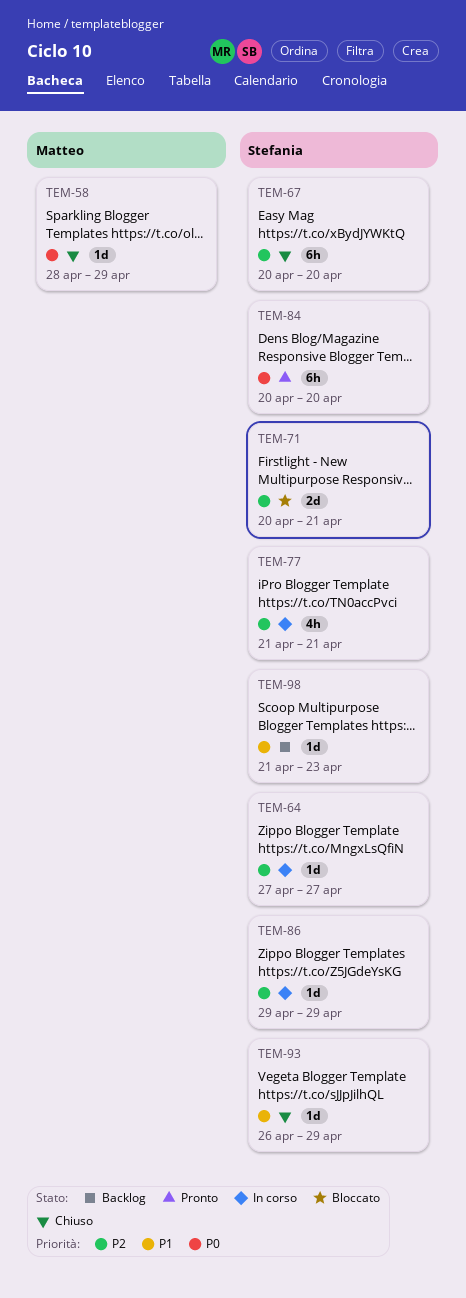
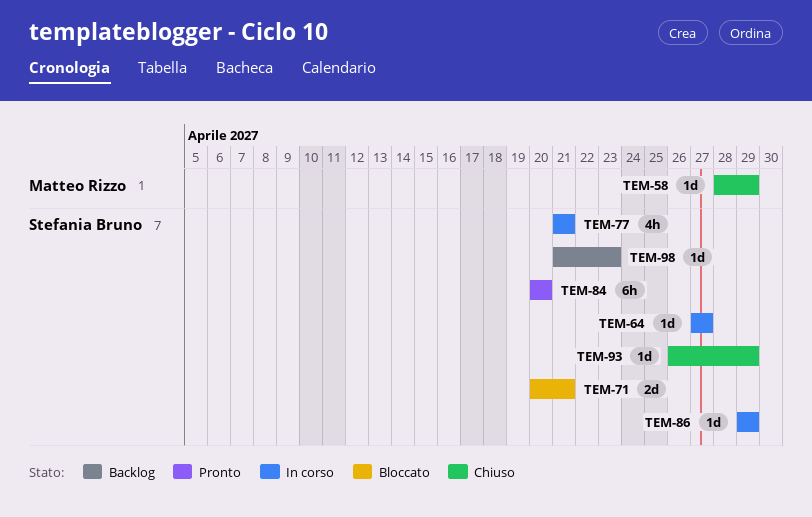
TEM-67: present -> none

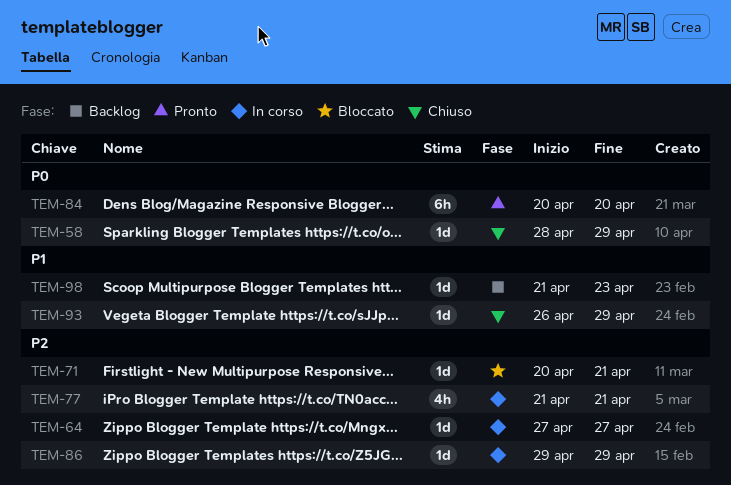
TEM-71, estimate: 2d -> 1d

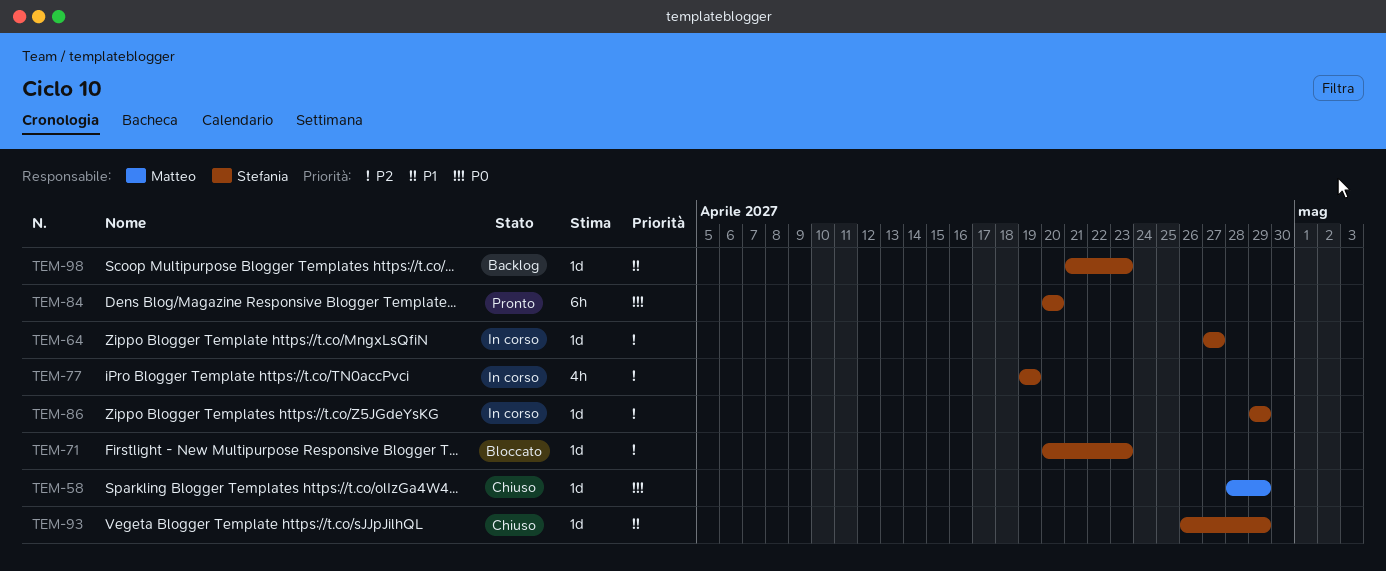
TEM-71, due: Apr 21 -> Apr 23
TEM-77, start: Apr 21 -> Apr 19
TEM-77, due: Apr 21 -> Apr 19

